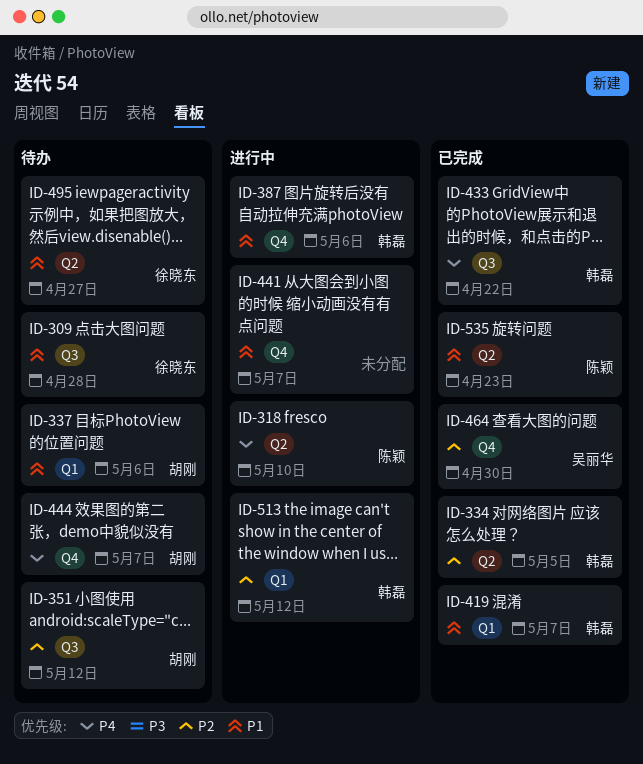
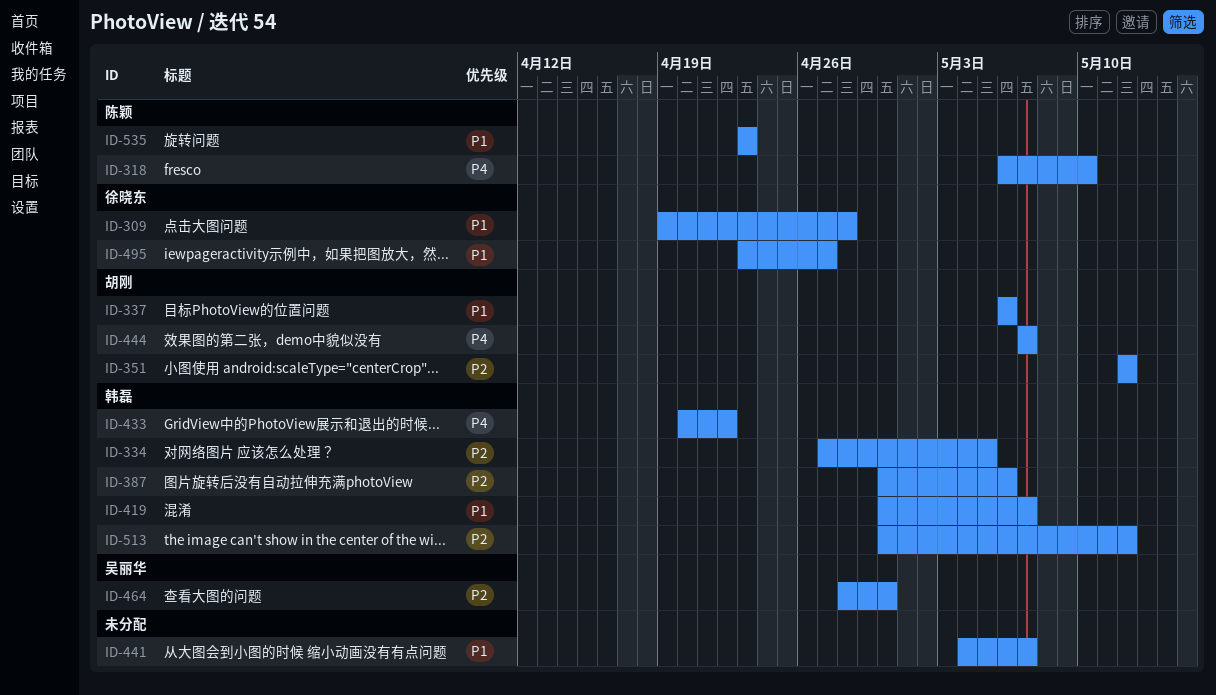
ID-387, priority: P1 -> P2

